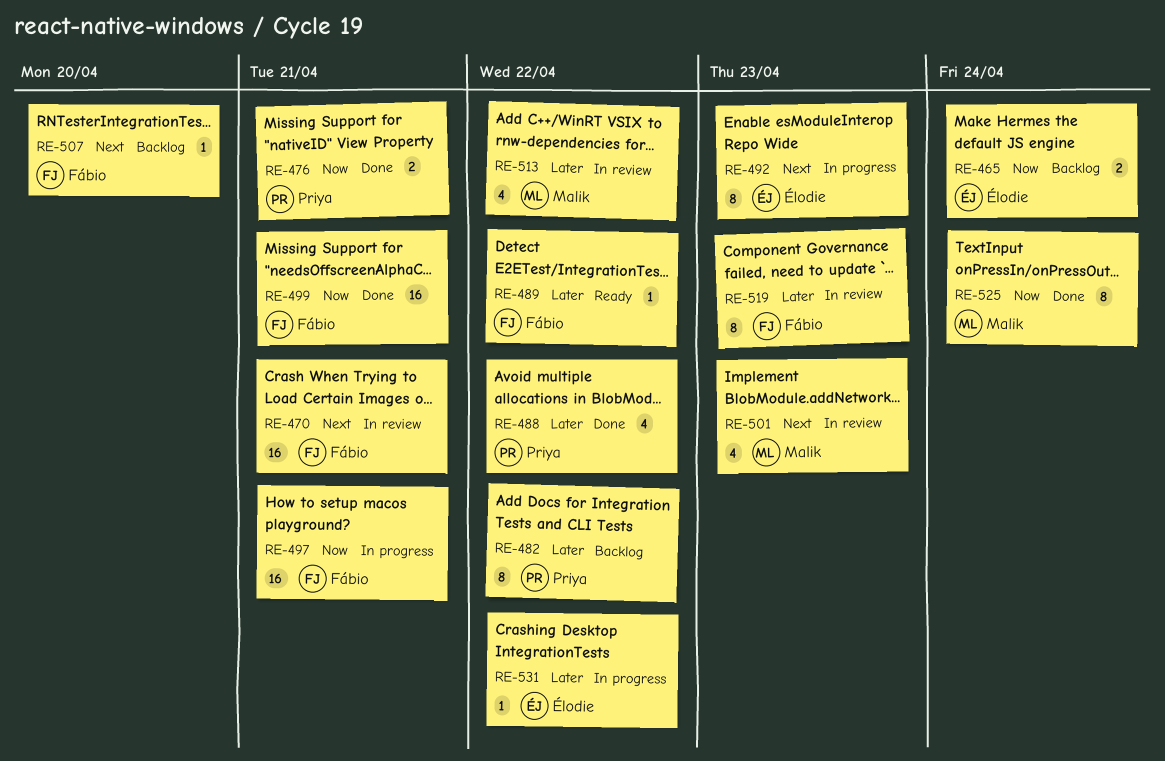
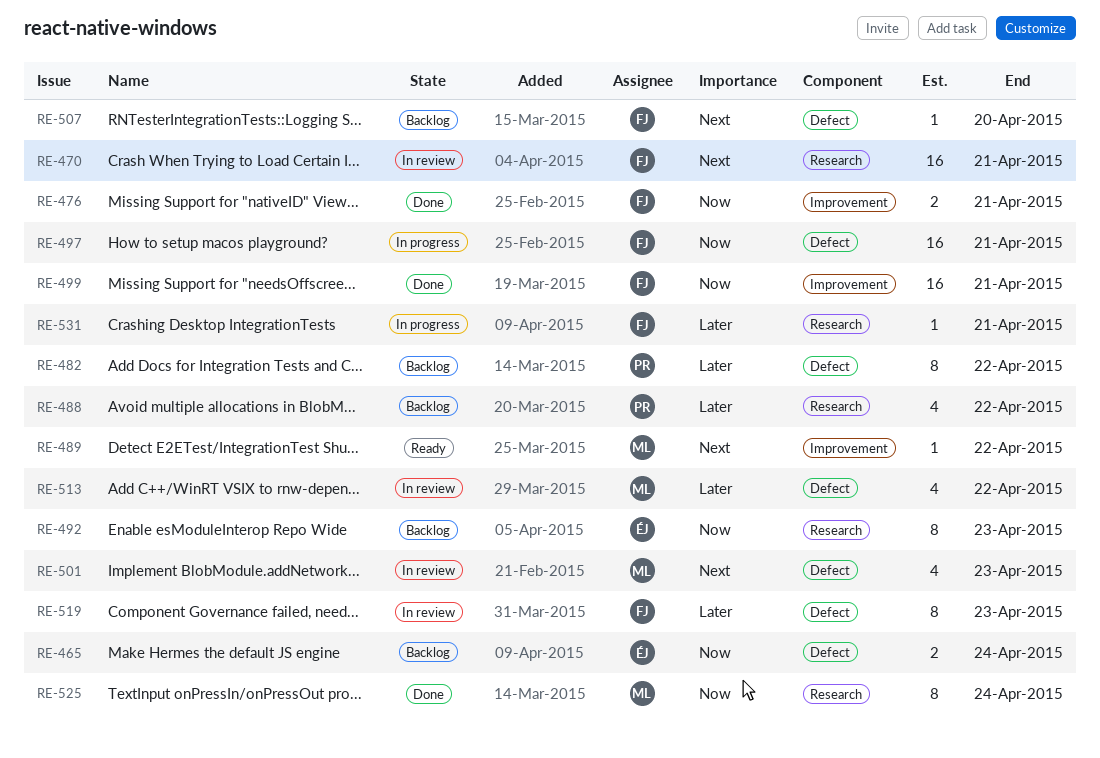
RE-476, owner: Priya -> Fábio
RE-488, status: Done -> Backlog
RE-489, owner: Fábio -> Malik
RE-489, priority: Later -> Next
RE-492, status: In progress -> Backlog
RE-492, priority: Next -> Now
RE-531, owner: Élodie -> Fábio
RE-531, due: Apr 22 -> Apr 21

